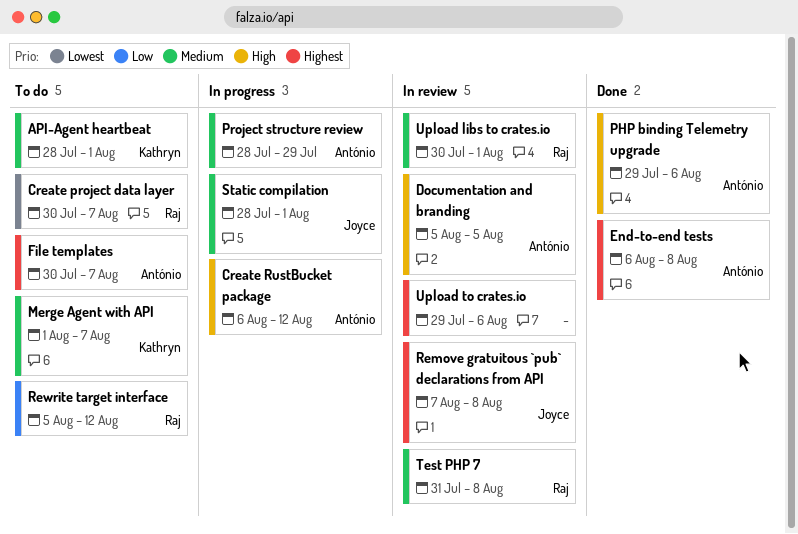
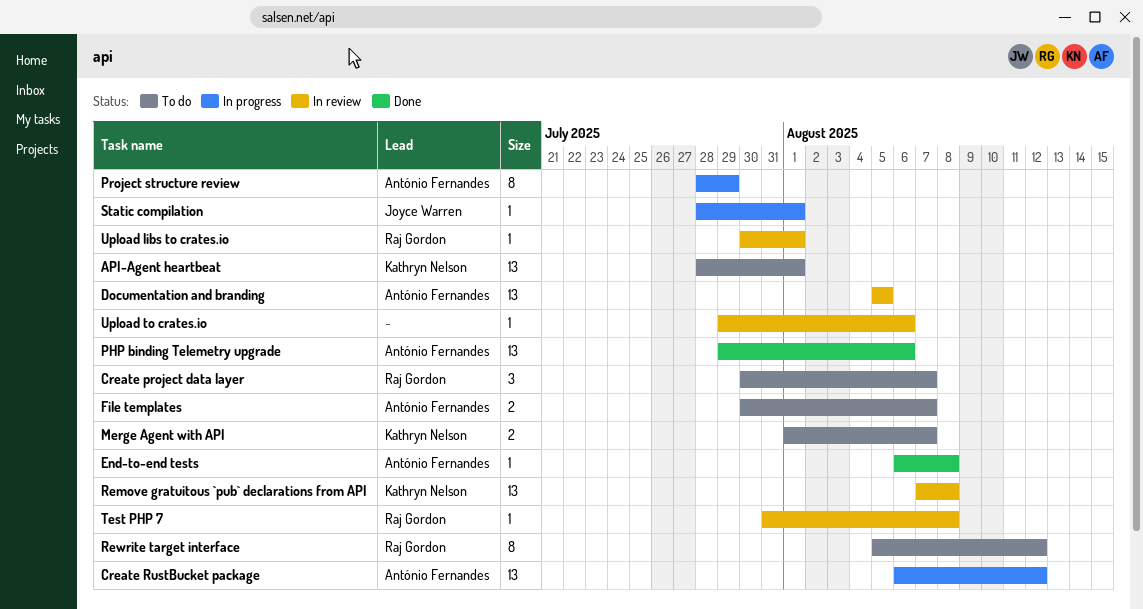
Remove gratuitous `pub` declarations from API, owner: Joyce Warren -> Kathryn Nelson

